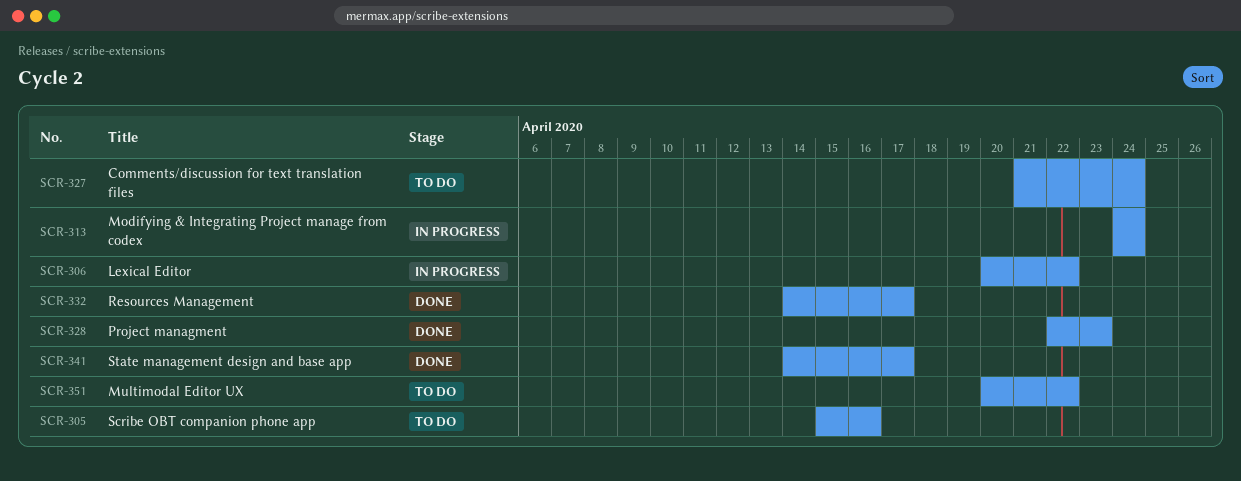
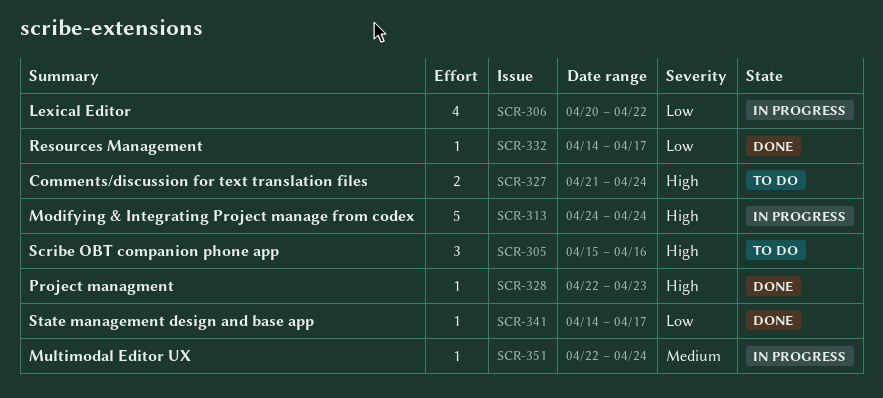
SCR-351, status: To do -> In progress
SCR-351, start: Apr 20 -> Apr 22
SCR-351, due: Apr 22 -> Apr 24

